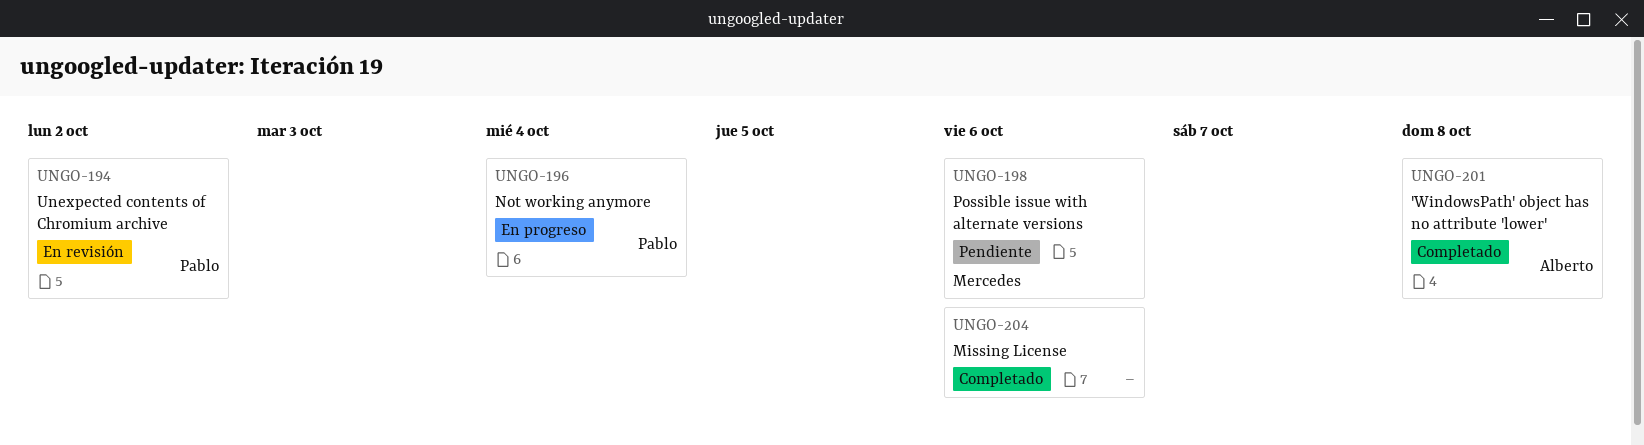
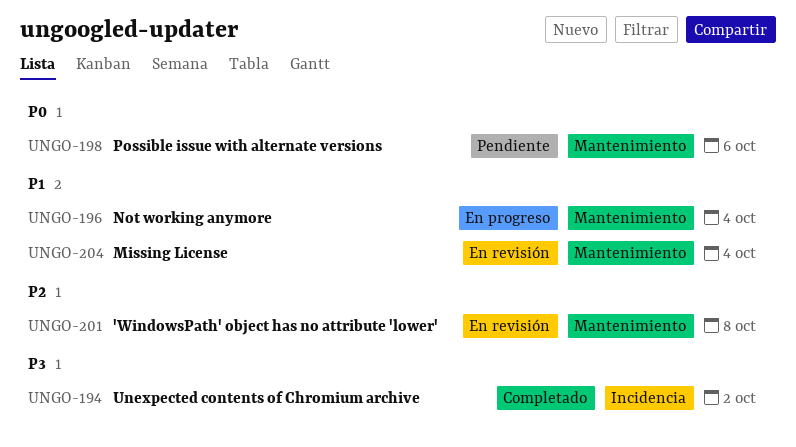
UNGO-194, status: En revisión -> Completado
UNGO-201, status: Completado -> En revisión
UNGO-204, status: Completado -> En revisión
UNGO-204, due: Oct 6 -> Oct 4

